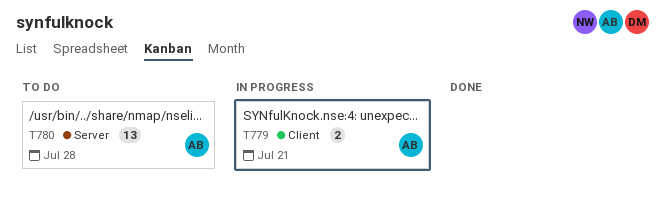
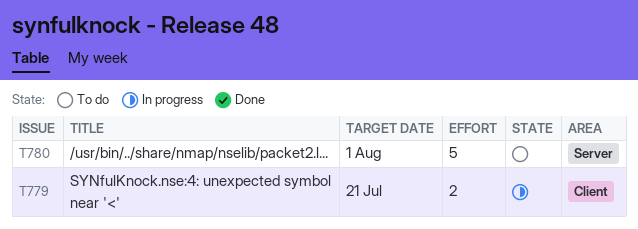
T780, estimate: 13 -> 5
T780, due: Jul 28 -> Aug 1

